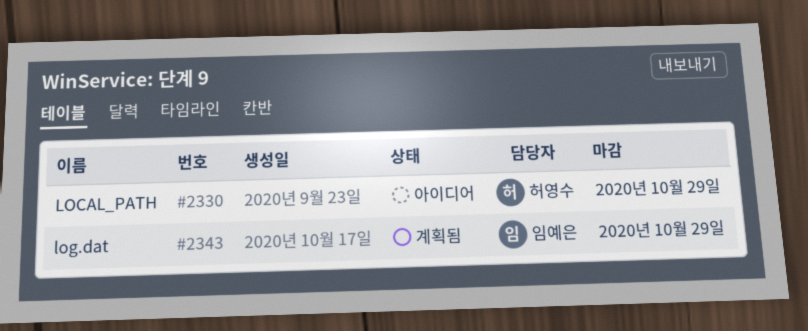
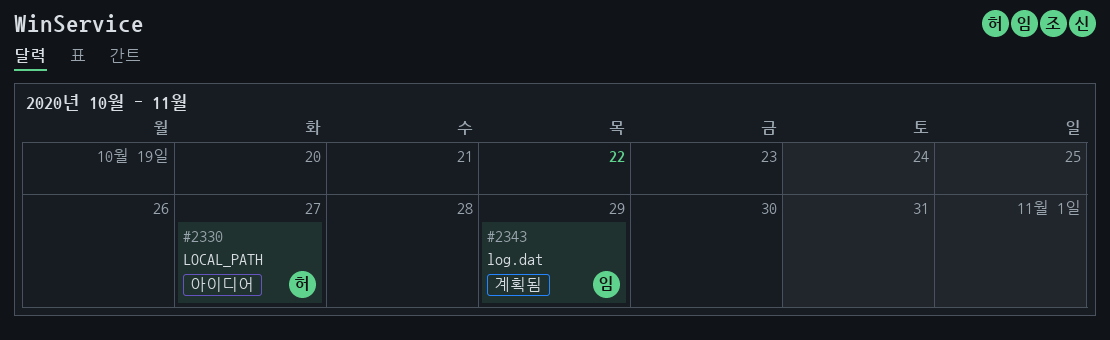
#2330, due: Oct 29 -> Oct 27

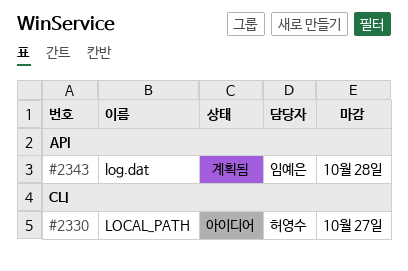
#2343, due: Oct 29 -> Oct 28

